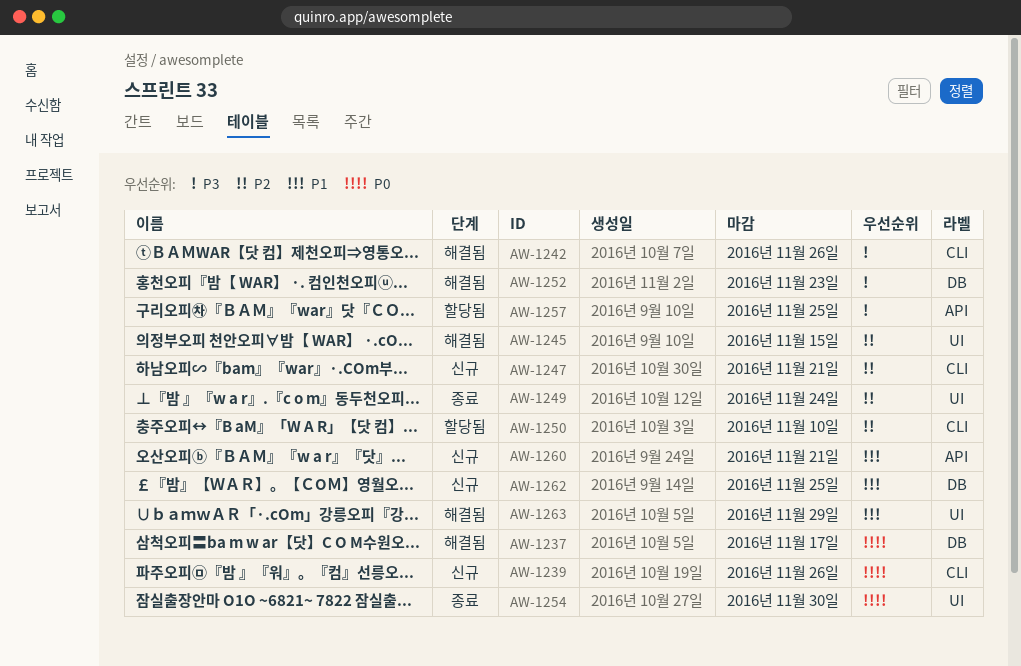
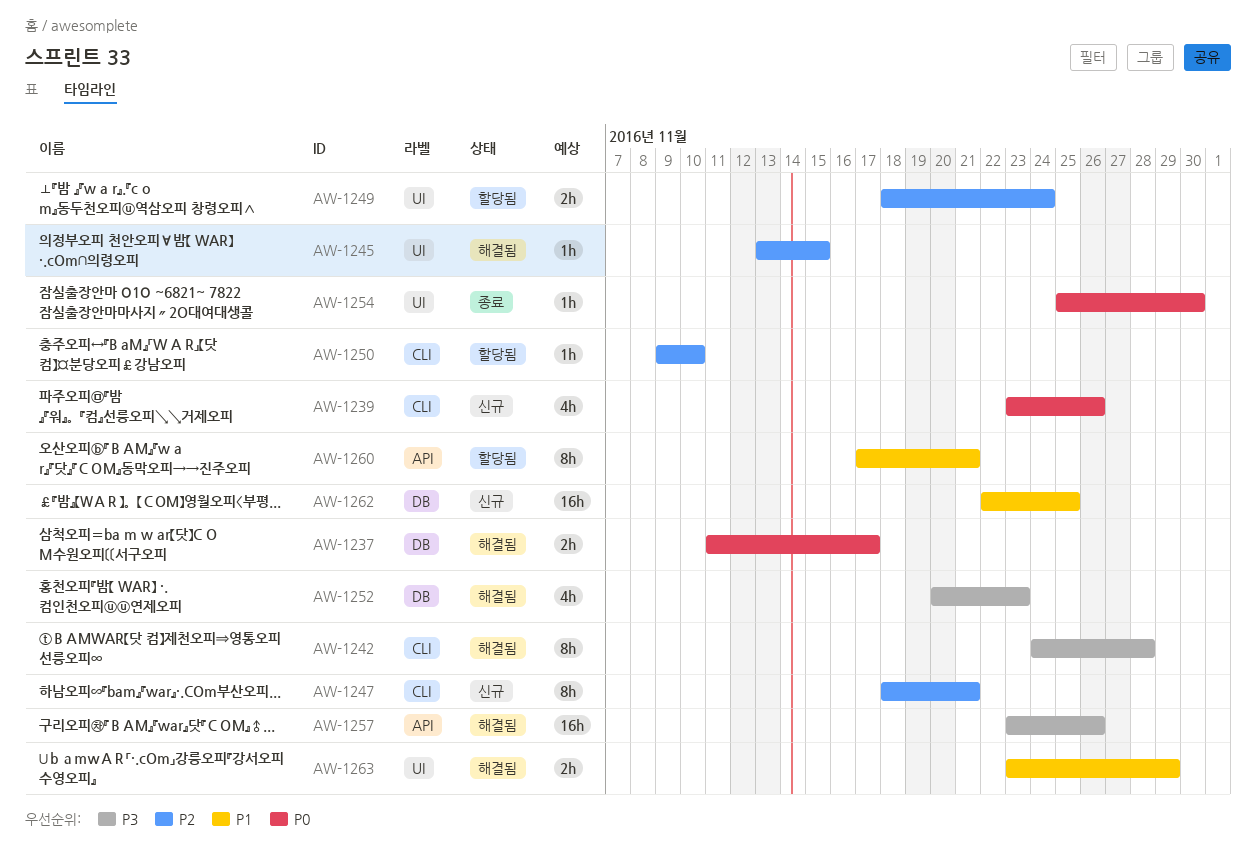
AW-1242, due: Nov 26 -> Nov 28
AW-1249, status: 종료 -> 할당됨
AW-1257, status: 할당됨 -> 해결됨
AW-1257, due: Nov 25 -> Nov 26
AW-1260, status: 신규 -> 할당됨

